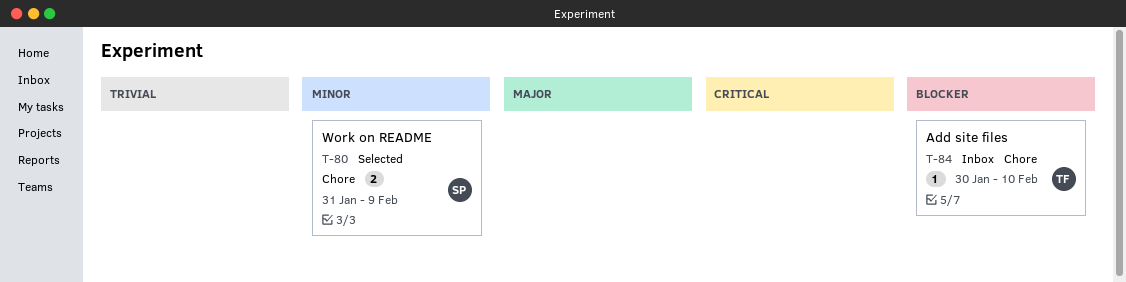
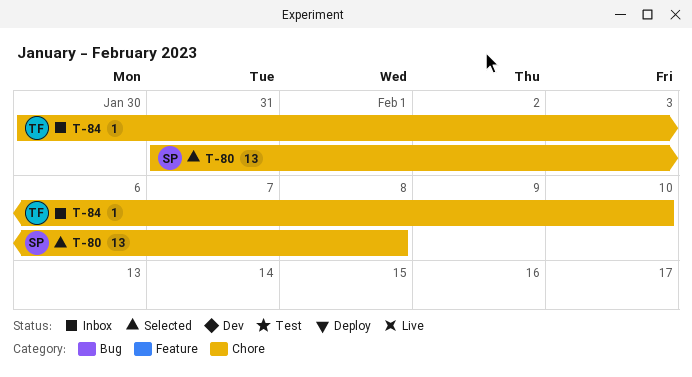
T-80, estimate: 2 -> 13
T-80, due: Feb 9 -> Feb 8

